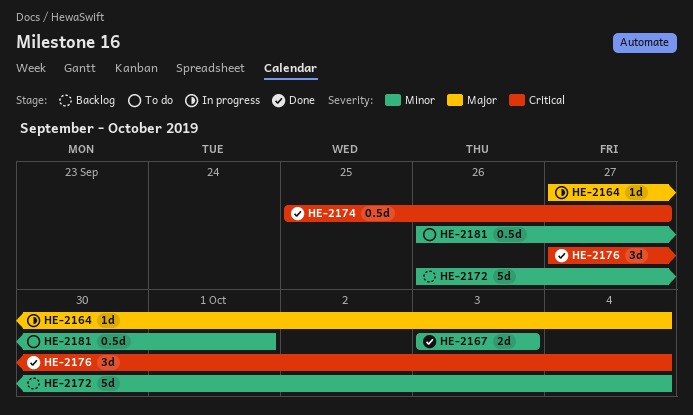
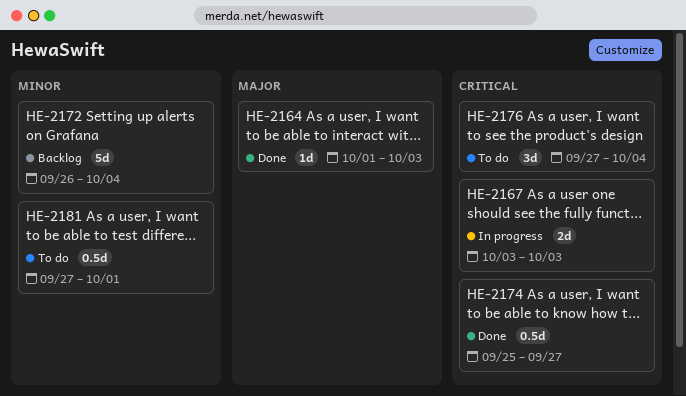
HE-2164, status: In progress -> Done
HE-2164, start: Sep 27 -> Oct 1
HE-2164, due: Oct 4 -> Oct 3
HE-2167, status: Done -> In progress
HE-2167, priority: Minor -> Critical
HE-2176, status: Done -> To do
HE-2181, start: Sep 26 -> Sep 27

